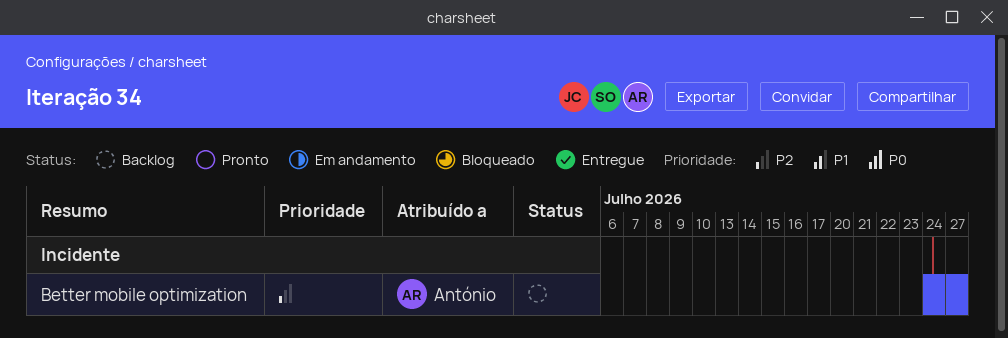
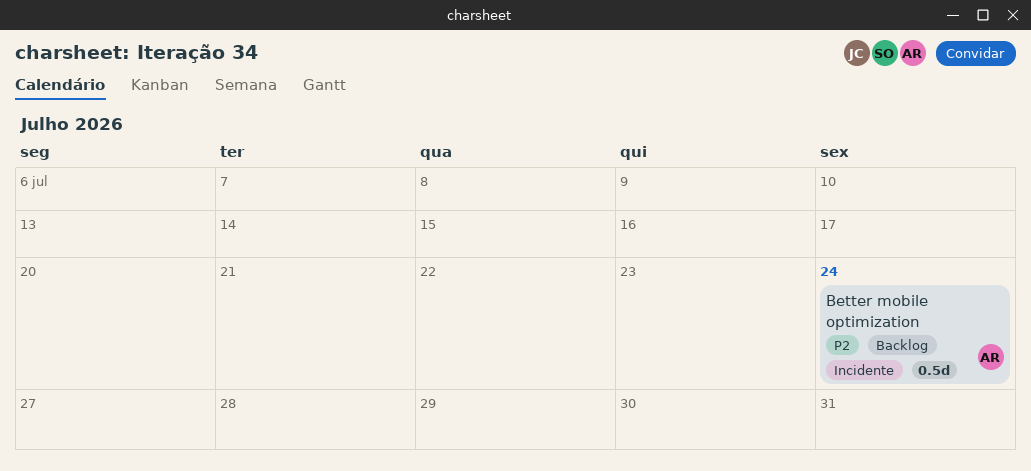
Better mobile optimization, due: Jul 27 -> Jul 24

